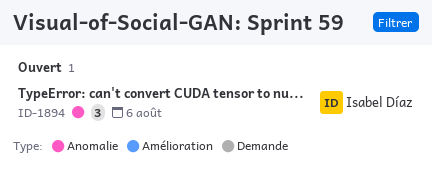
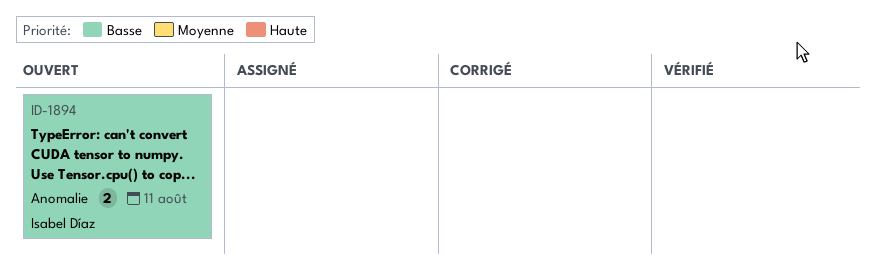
ID-1894, estimate: 3 -> 2
ID-1894, due: Aug 6 -> Aug 11

